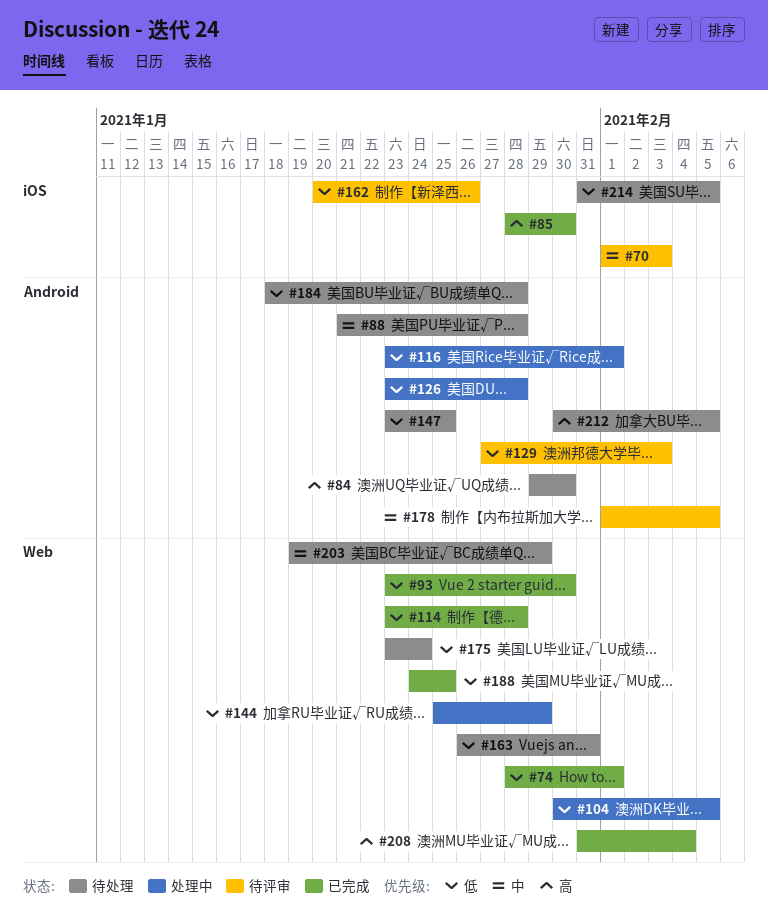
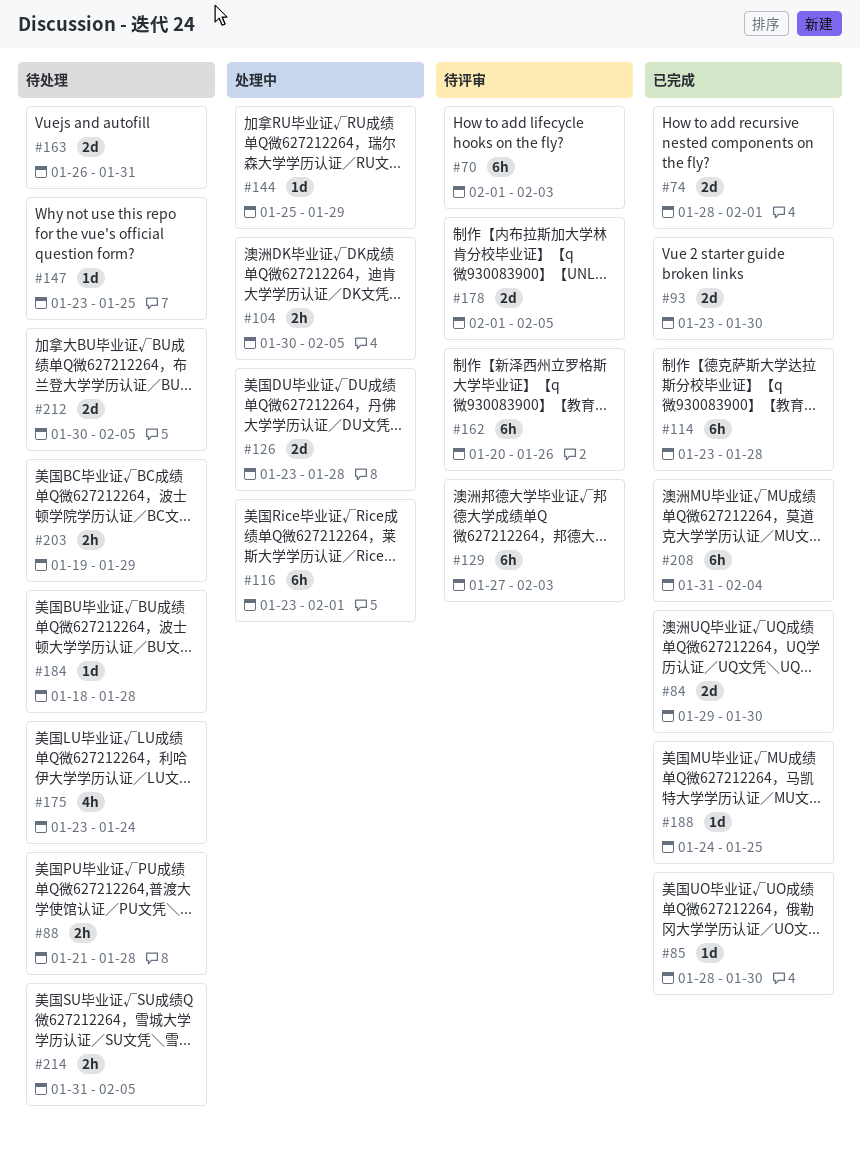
#84, status: 待处理 -> 已完成

